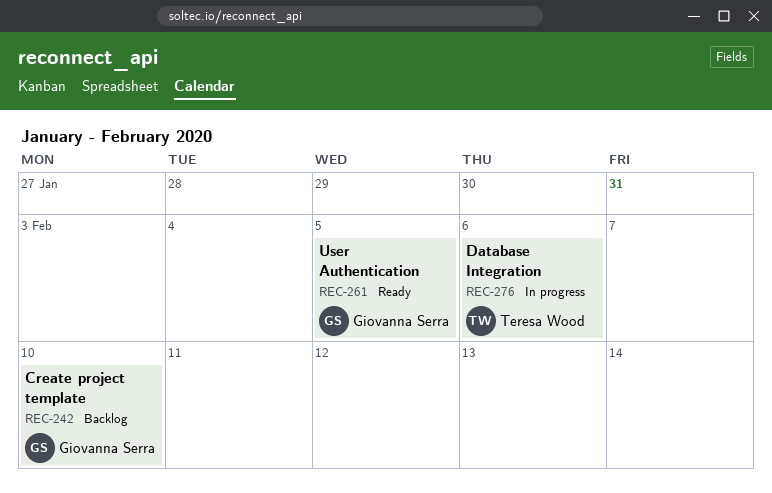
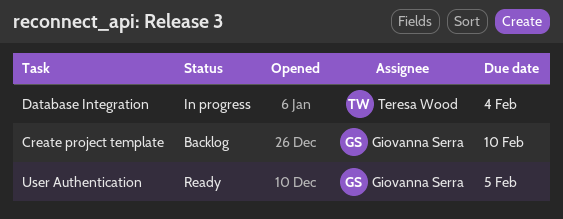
Database Integration, due: Feb 6 -> Feb 4

